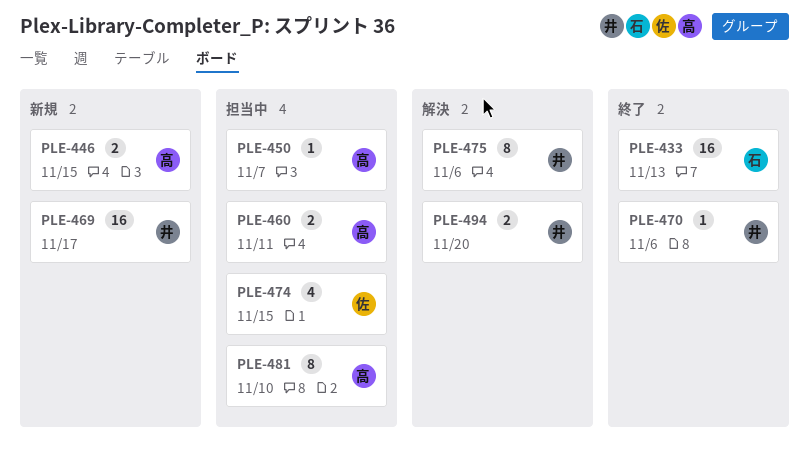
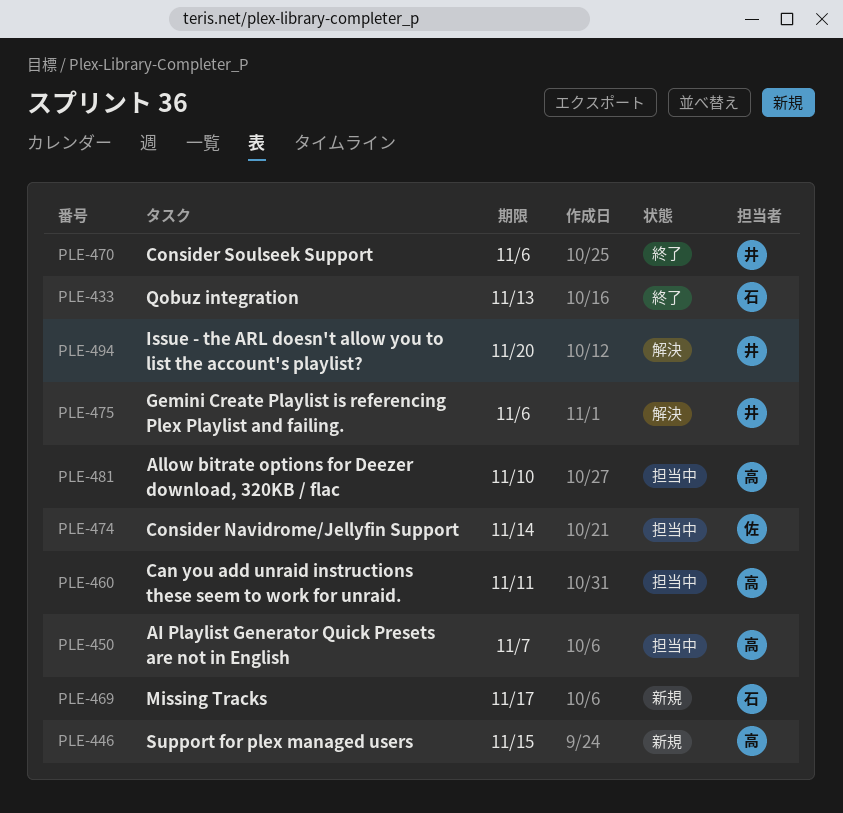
PLE-469, owner: 井 -> 石
PLE-474, due: Nov 15 -> Nov 14

